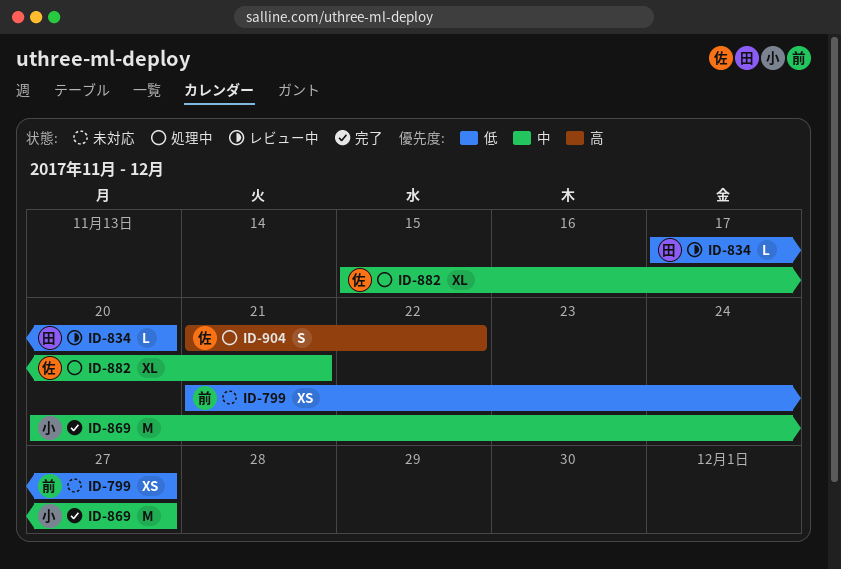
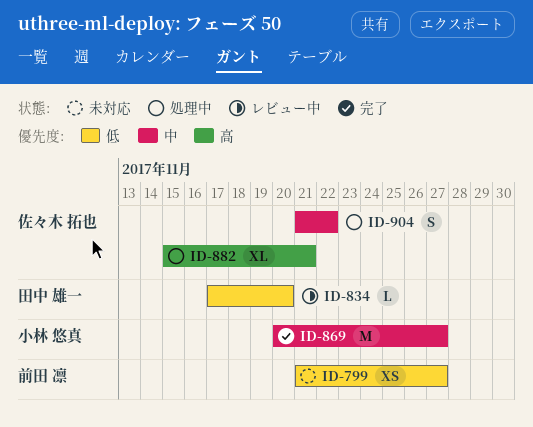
ID-882, priority: 中 -> 高
ID-904, priority: 高 -> 中

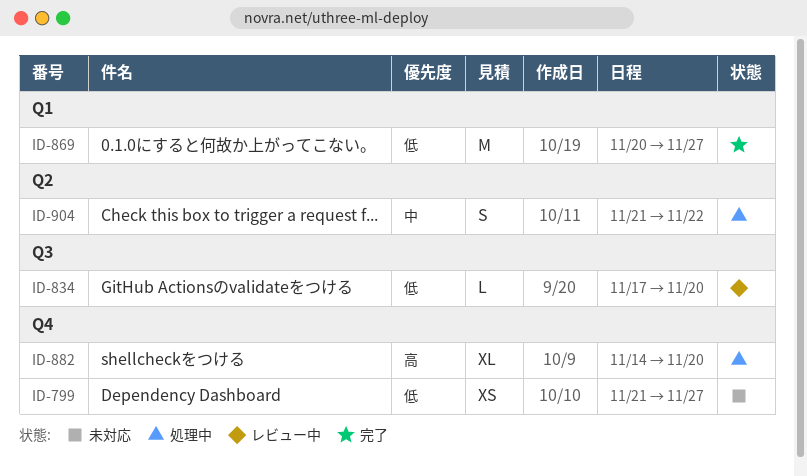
ID-869, priority: 中 -> 低
ID-882, start: Nov 15 -> Nov 14
ID-882, due: Nov 21 -> Nov 20

